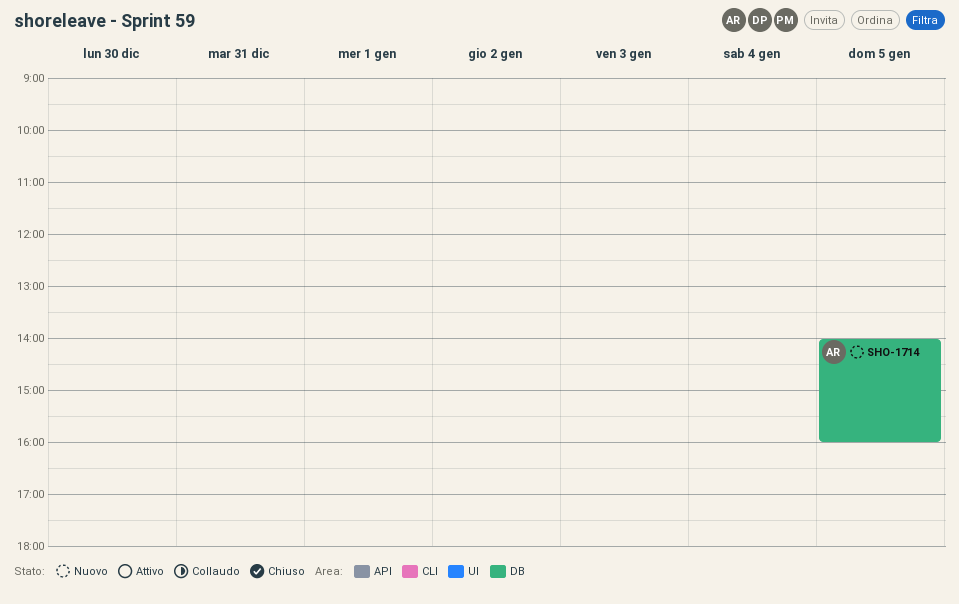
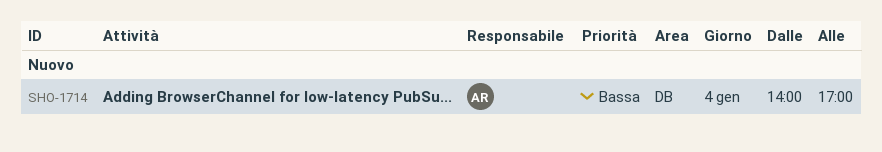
SHO-1714, day: Jan 5 -> Jan 4
SHO-1714, ends: 16:00 -> 17:00

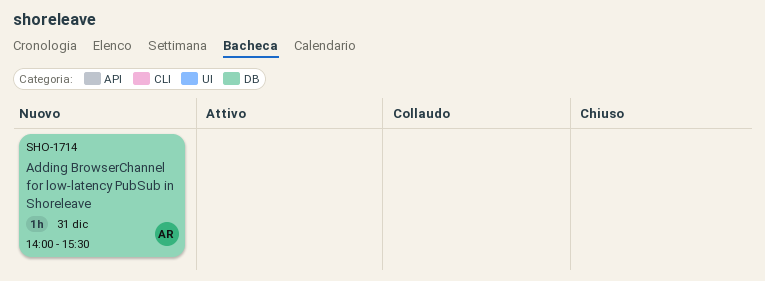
SHO-1714, day: Jan 4 -> Dec 31
SHO-1714, ends: 17:00 -> 15:30

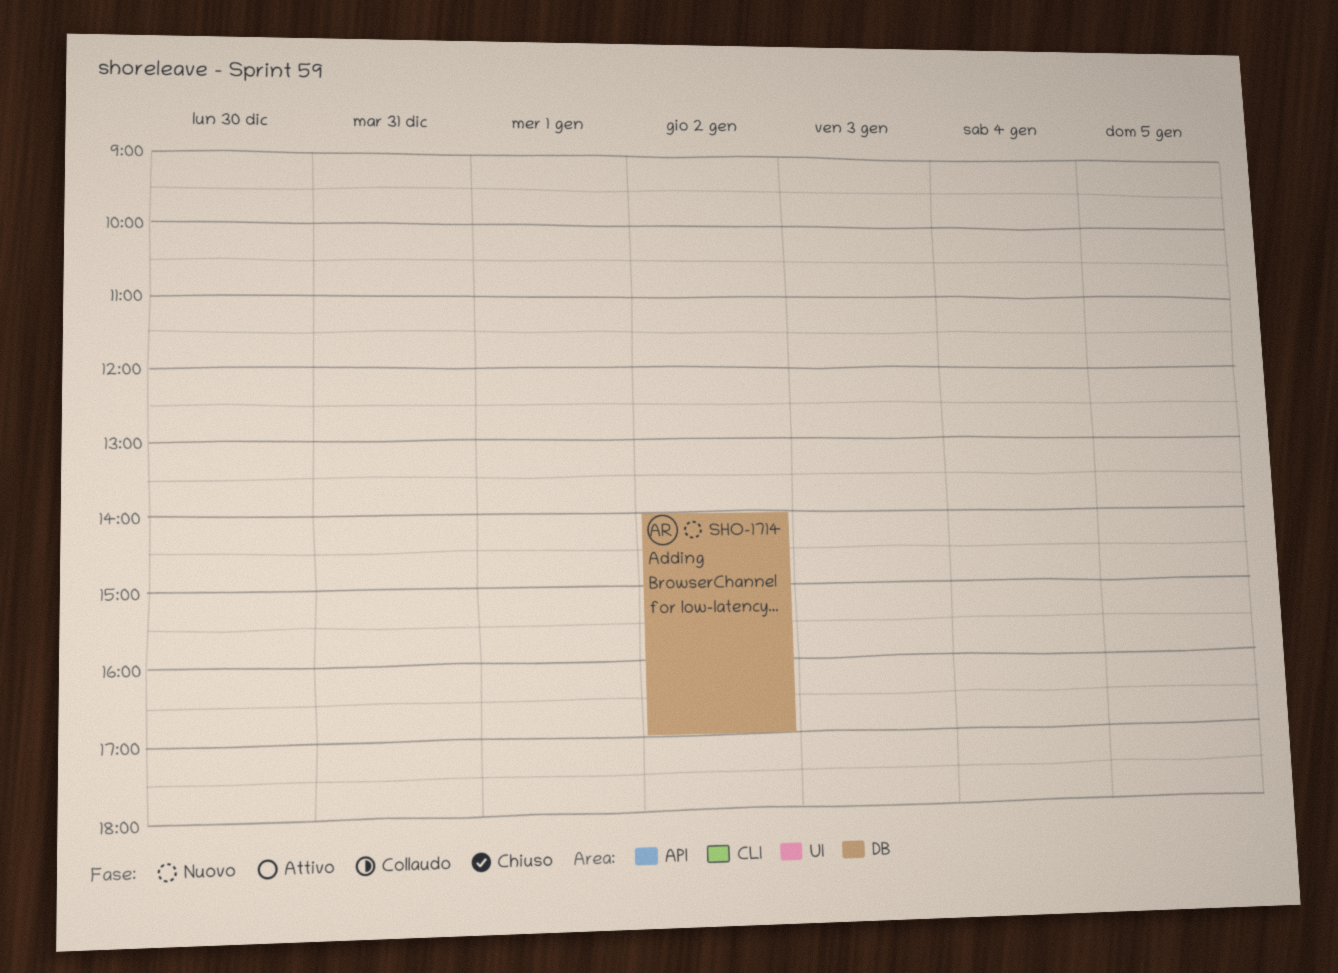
SHO-1714, day: Dec 31 -> Jan 2
SHO-1714, ends: 15:30 -> 17:00

